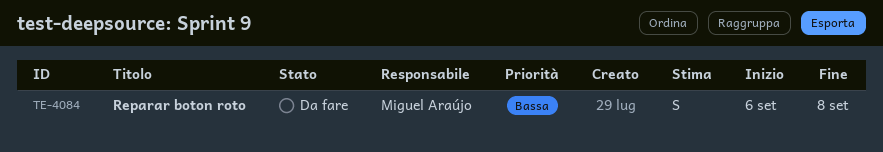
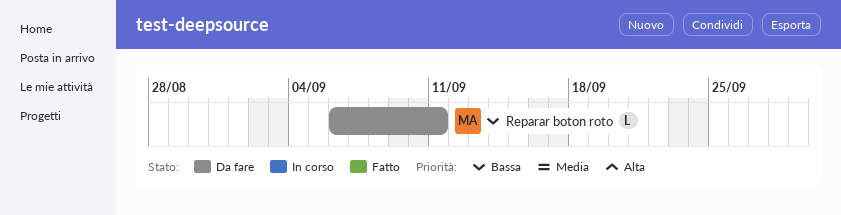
Reparar boton roto, estimate: S -> L
Reparar boton roto, due: Sep 8 -> Sep 11

